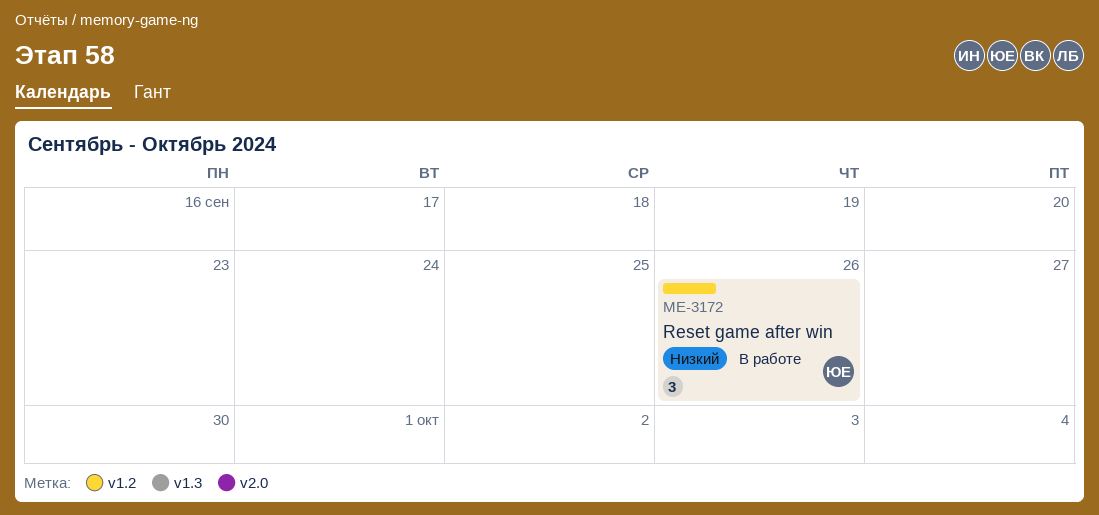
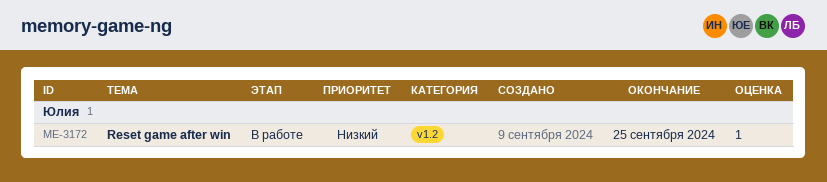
ME-3172, estimate: 3 -> 1
ME-3172, due: Sep 26 -> Sep 25

